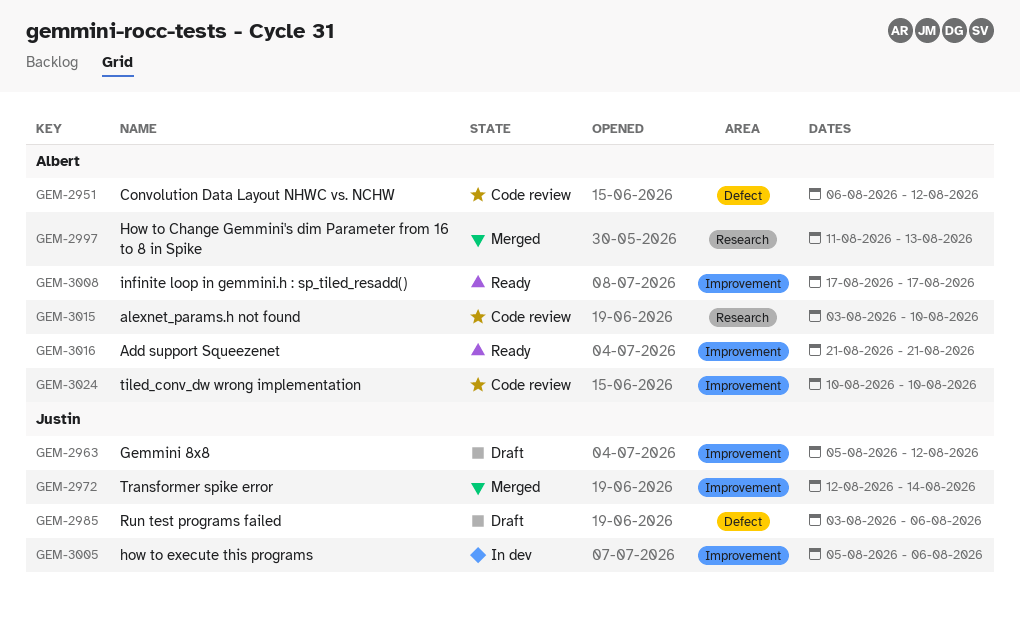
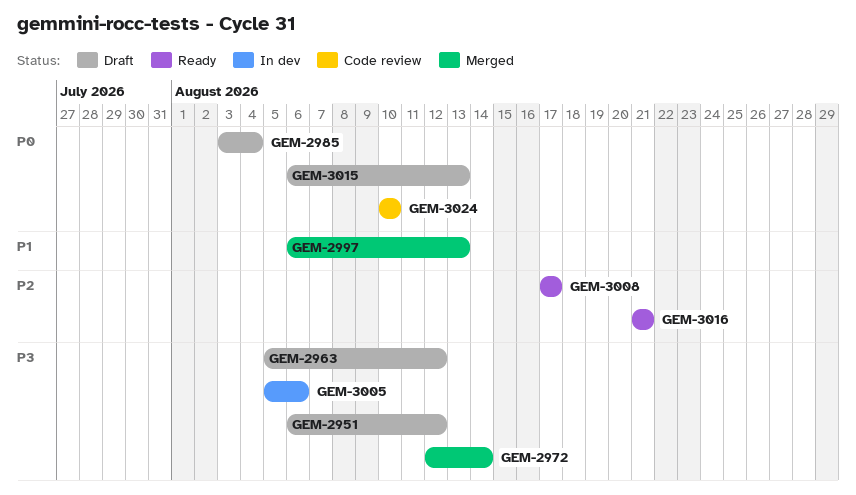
GEM-2951, status: Code review -> Draft
GEM-2985, due: Aug 6 -> Aug 4
GEM-2997, start: Aug 11 -> Aug 6
GEM-3015, status: Code review -> Draft
GEM-3015, start: Aug 3 -> Aug 6
GEM-3015, due: Aug 10 -> Aug 13

